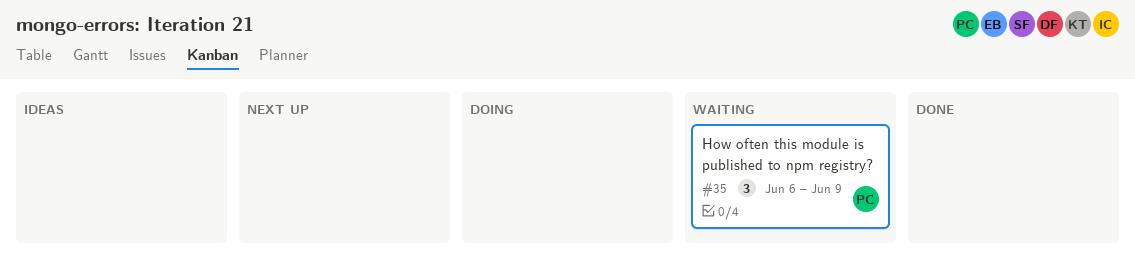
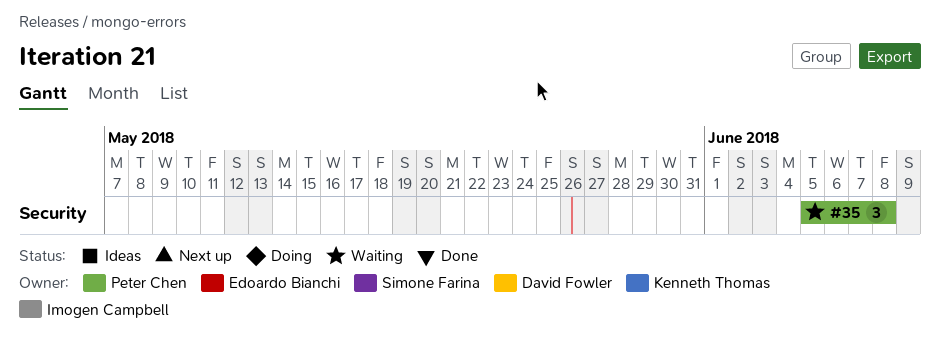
#35, start: Jun 6 -> Jun 5
#35, due: Jun 9 -> Jun 8

